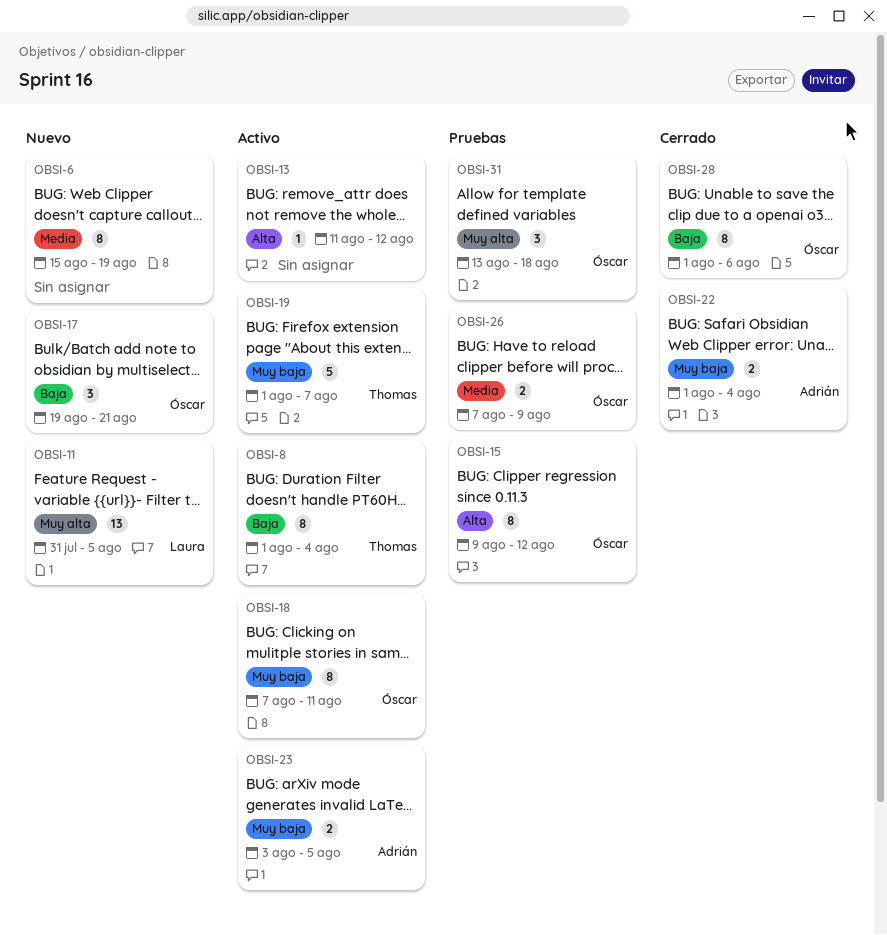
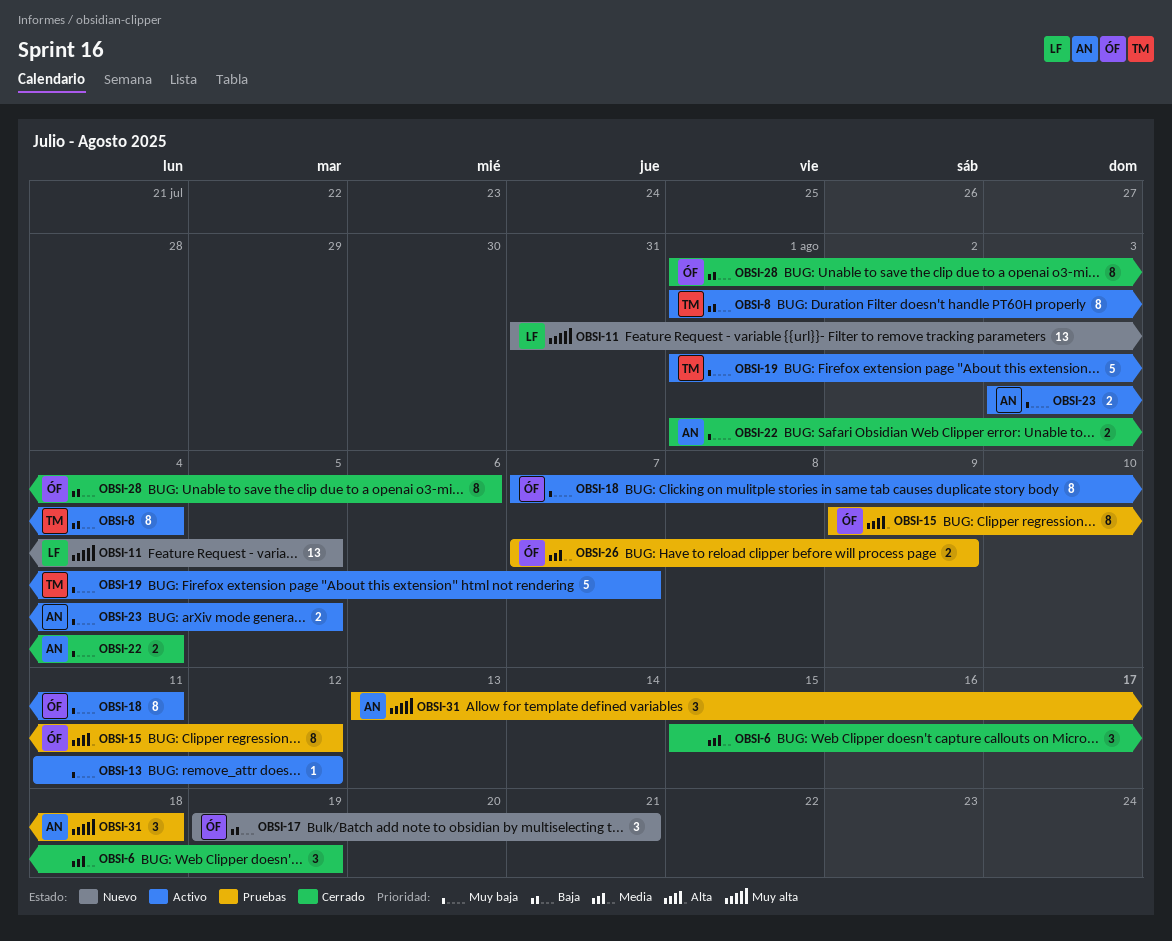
OBSI-6, status: Nuevo -> Cerrado
OBSI-6, estimate: 8 -> 3
OBSI-13, priority: Alta -> Muy baja
OBSI-31, owner: Óscar -> Adrián

